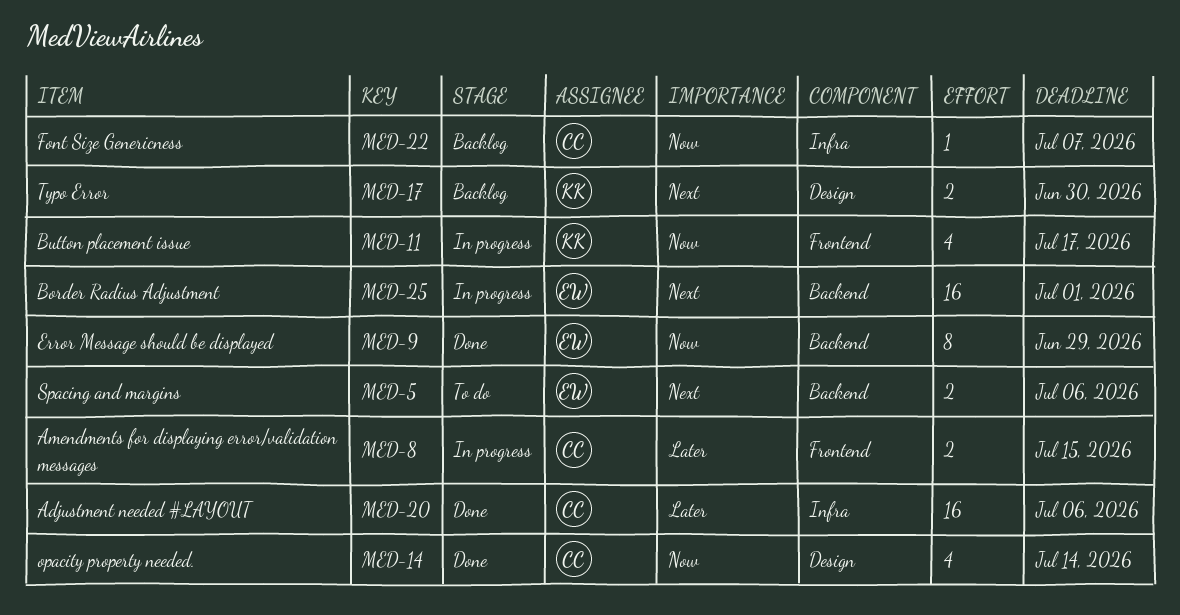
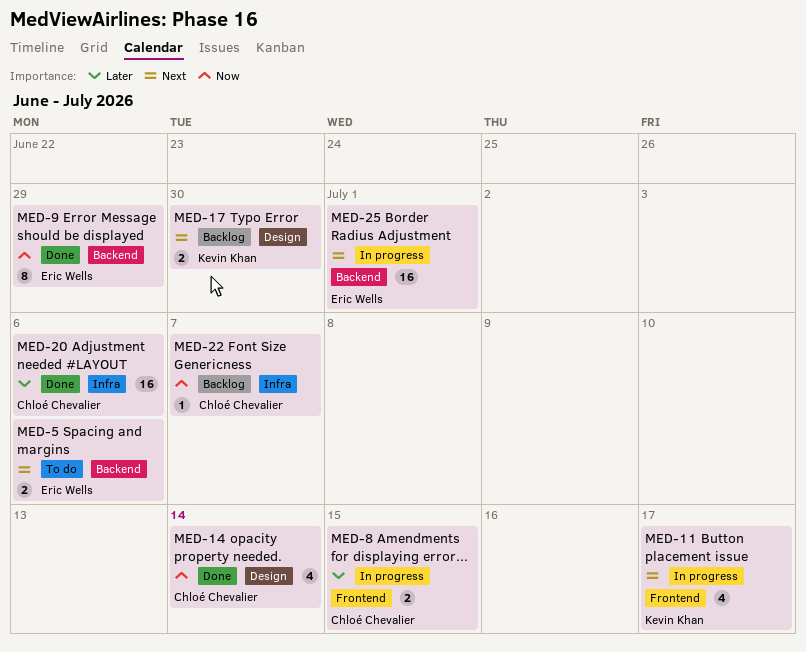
MED-11, priority: Now -> Next

